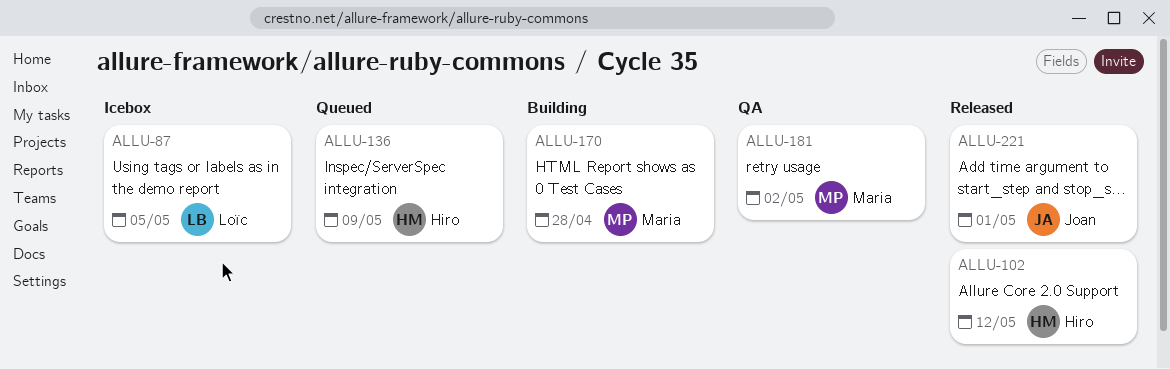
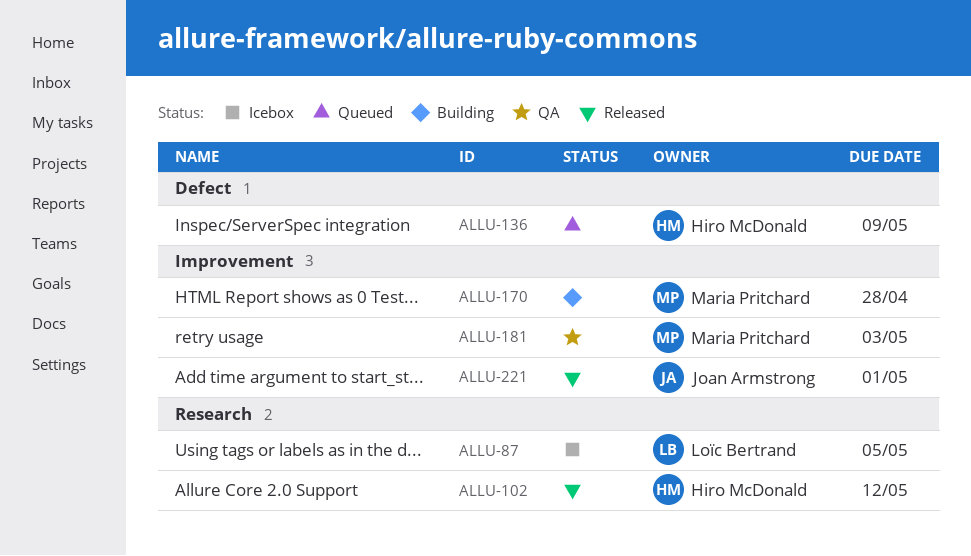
ALLU-181, due: May 2 -> May 3

